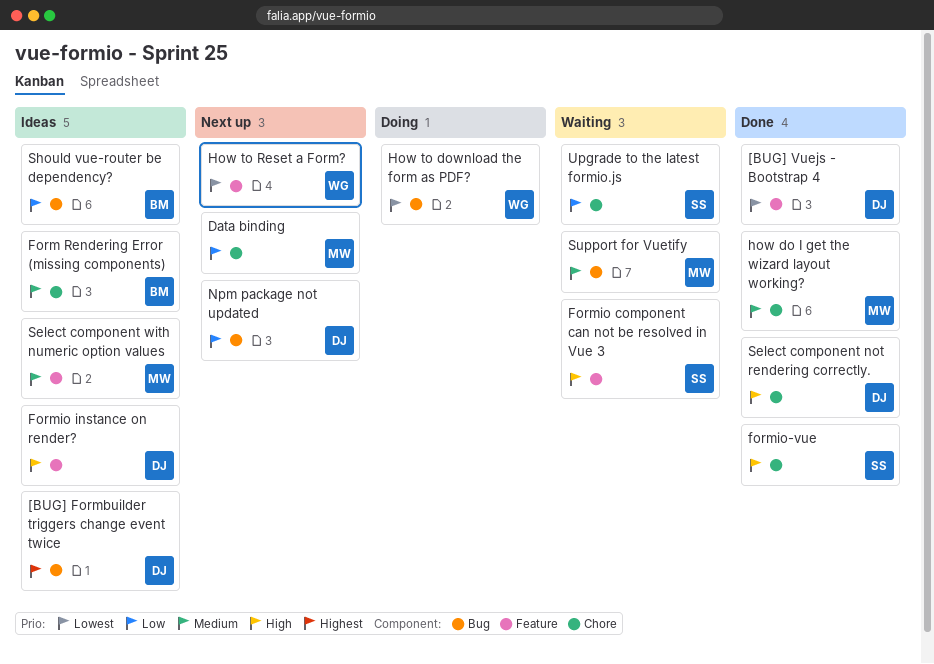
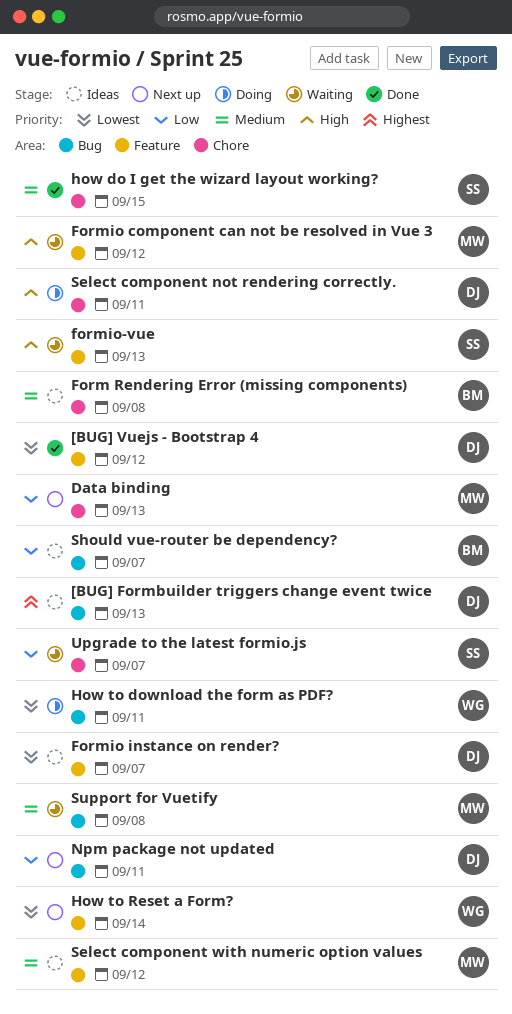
Formio component can not be resolved in Vue 3, owner: SS -> MW
Formio instance on render?, priority: High -> Lowest
formio-vue, status: Done -> Waiting
formio-vue, label: Chore -> Feature
how do I get the wizard layout working?, owner: MW -> SS
Select component not rendering correctly., status: Done -> Doing

